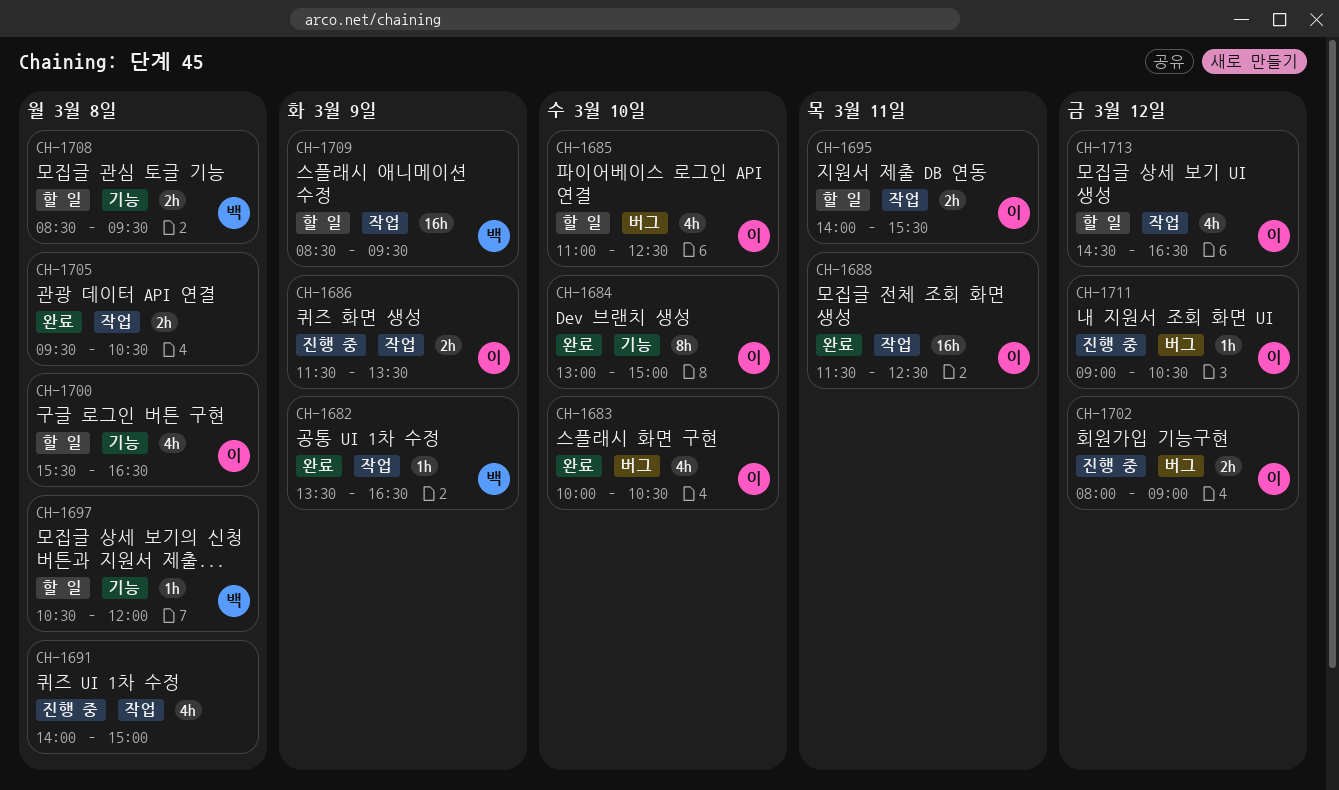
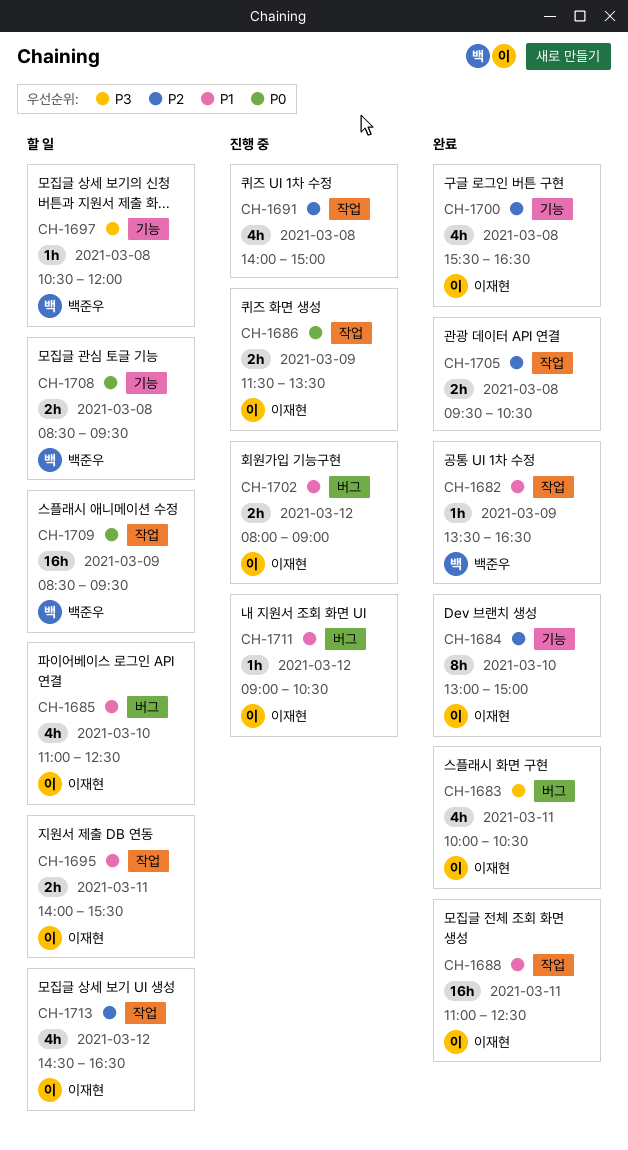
CH-1683, day: Mar 10 -> Mar 11
CH-1688, begins: 11:30 -> 11:00
CH-1700, status: 할 일 -> 완료

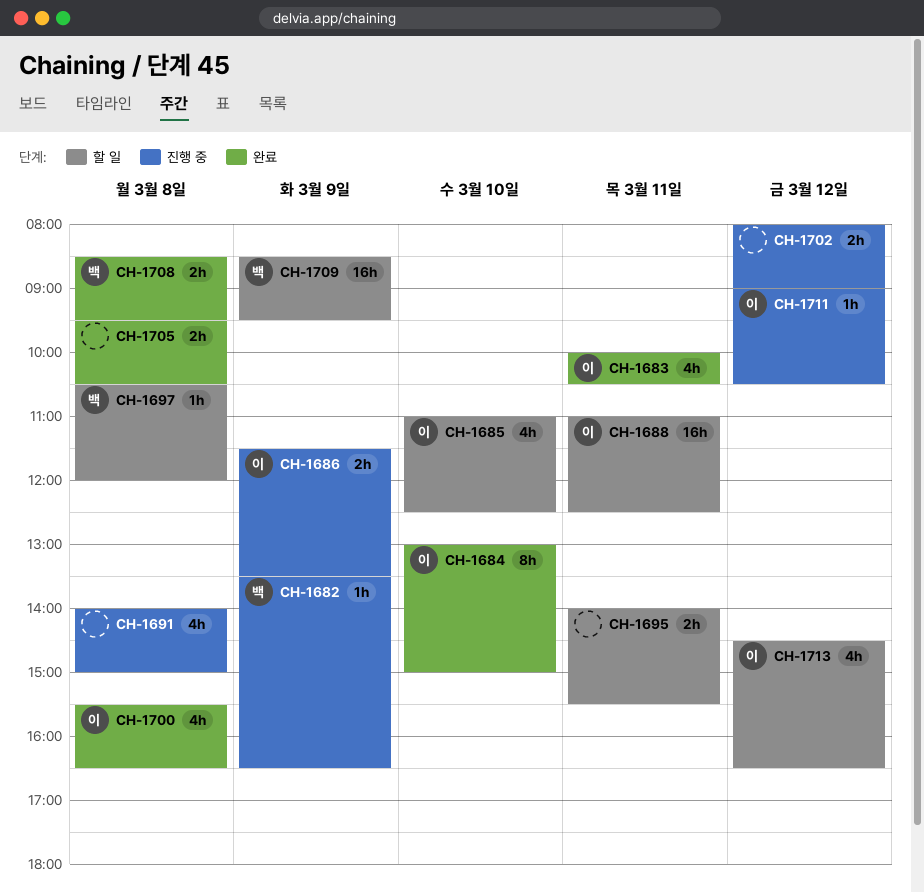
CH-1682, status: 완료 -> 진행 중
CH-1688, status: 완료 -> 할 일
CH-1695, owner: 이재현 -> none
CH-1702, owner: 이재현 -> none
CH-1708, status: 할 일 -> 완료

